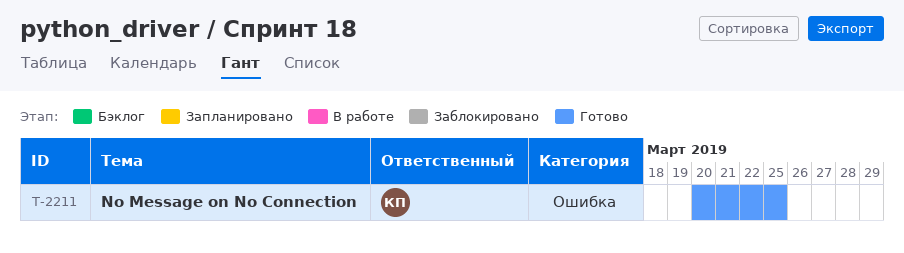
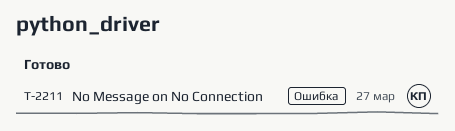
T-2211, due: Mar 25 -> Mar 27

